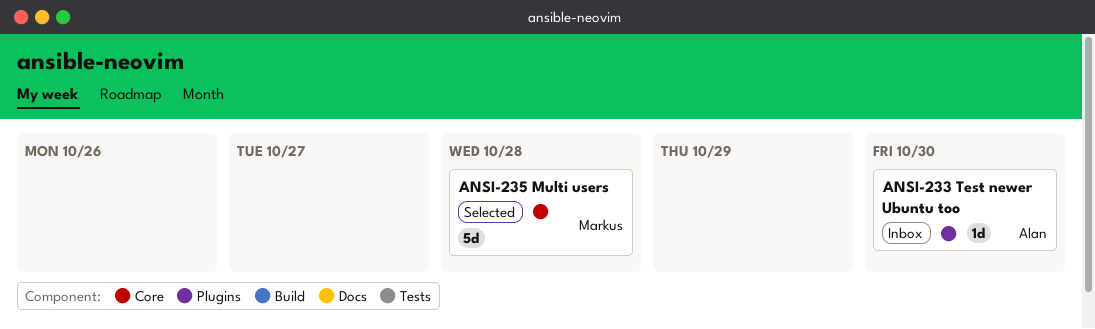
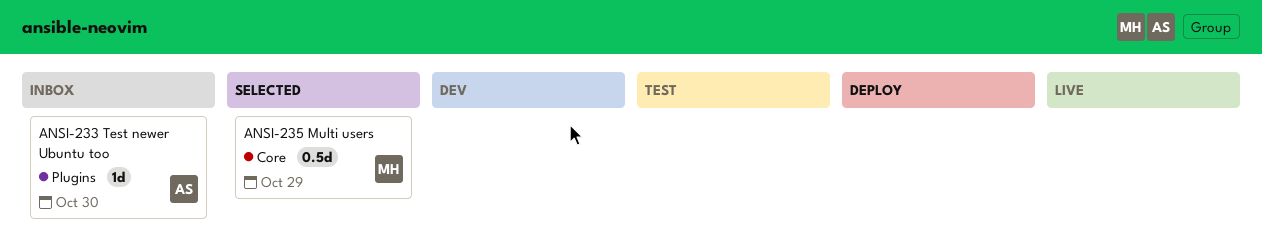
ANSI-235, estimate: 5d -> 0.5d
ANSI-235, due: Oct 28 -> Oct 29

